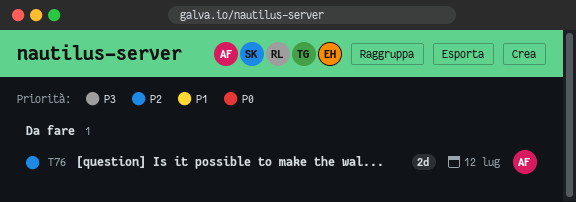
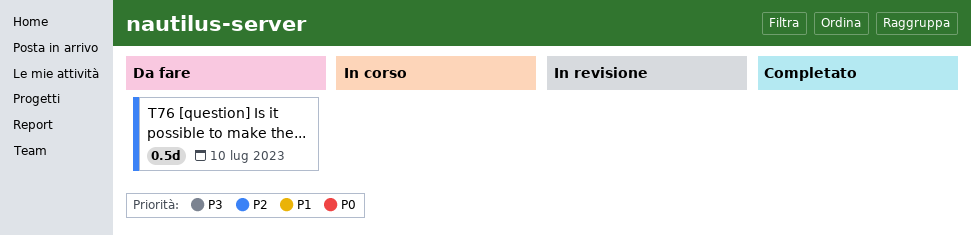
T76, estimate: 2d -> 0.5d
T76, due: Jul 12 -> Jul 10

